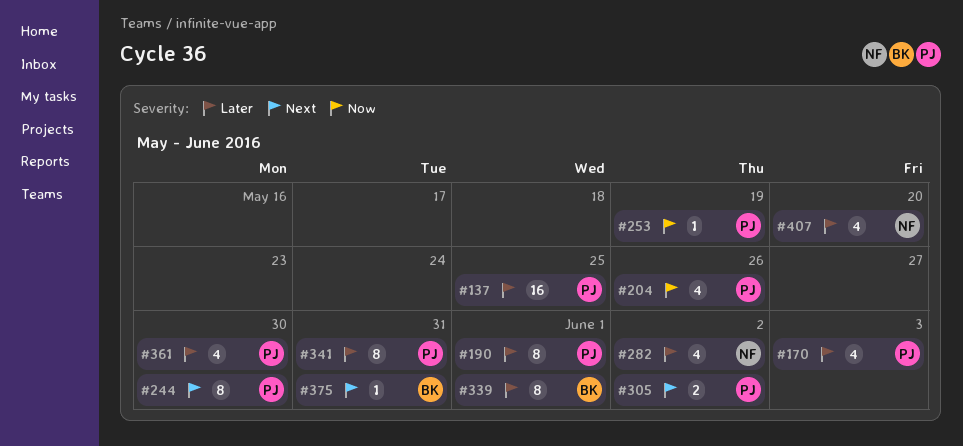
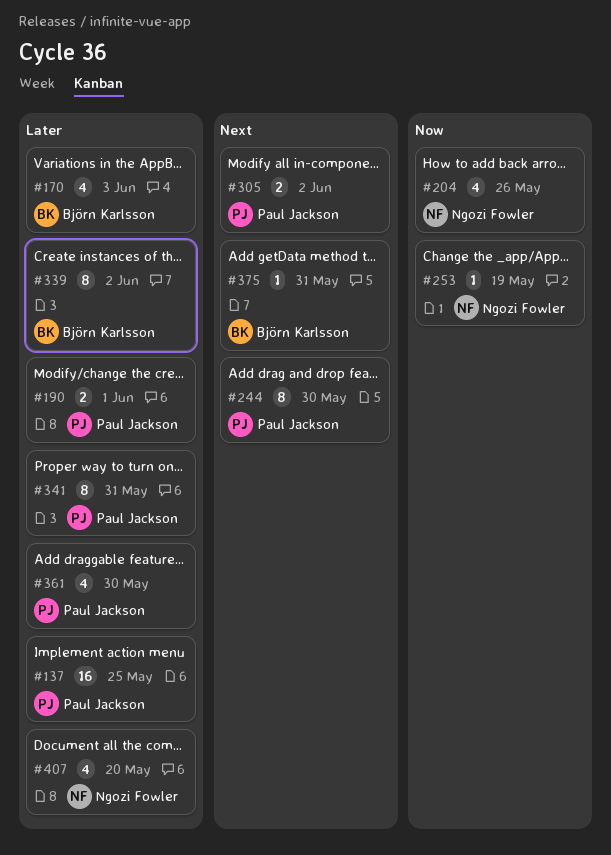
#170, owner: Paul Jackson -> Björn Karlsson
#190, estimate: 8 -> 2
#204, owner: Paul Jackson -> Ngozi Fowler
#253, owner: Paul Jackson -> Ngozi Fowler
#282: present -> none
#339, due: Jun 1 -> Jun 2

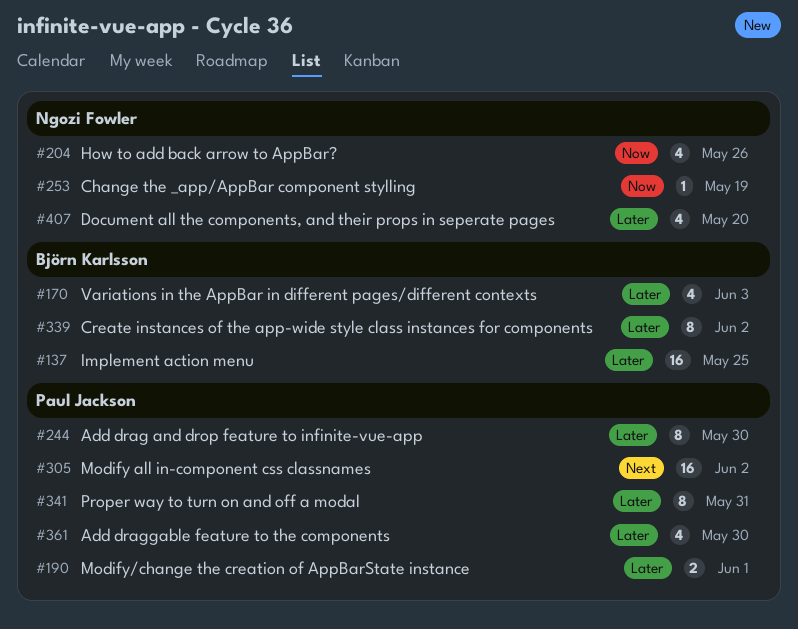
#137, owner: Paul Jackson -> Björn Karlsson
#244, priority: Next -> Later
#305, estimate: 2 -> 16
#375: present -> none

